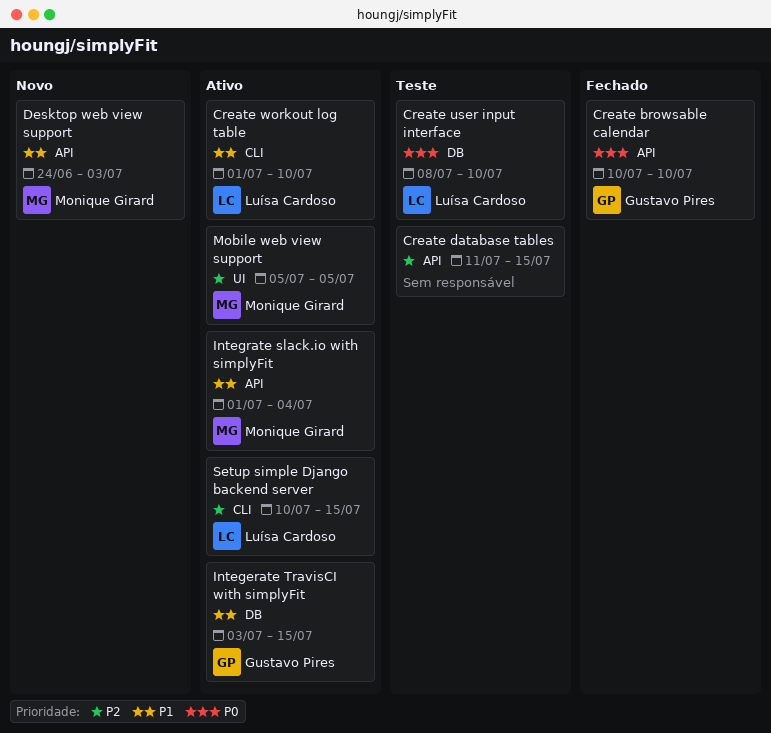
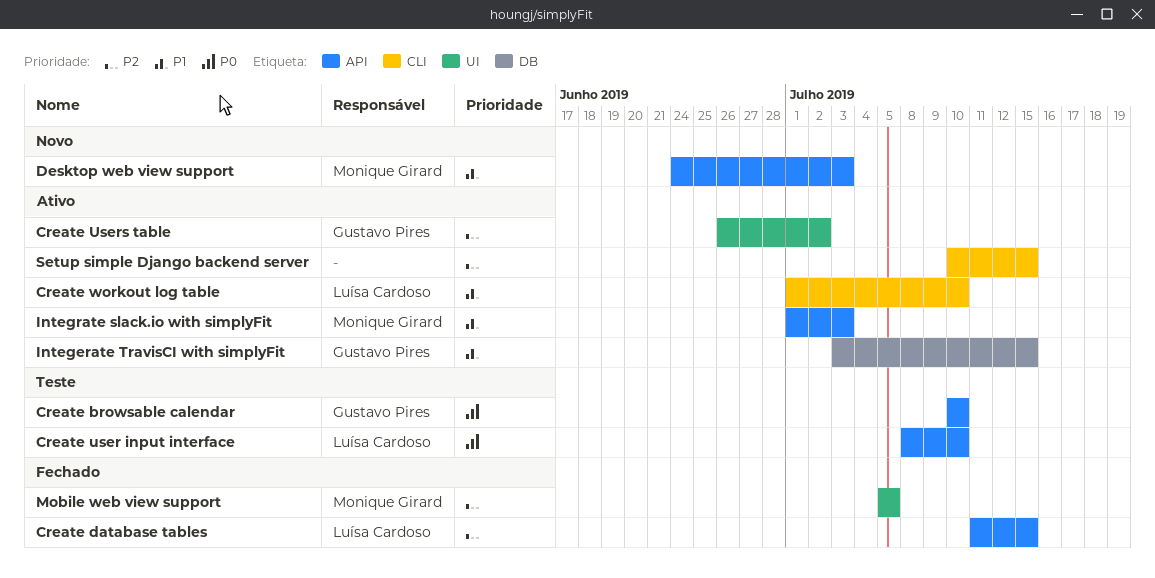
Create browsable calendar, status: Fechado -> Teste
Create database tables, status: Teste -> Fechado
Create database tables, owner: none -> Luísa Cardoso
Create user input interface, label: DB -> API
Create Users table: none -> present
Integrate slack.io with simplyFit, due: Jul 4 -> Jul 3
Mobile web view support, status: Ativo -> Fechado
Setup simple Django backend server, owner: Luísa Cardoso -> none

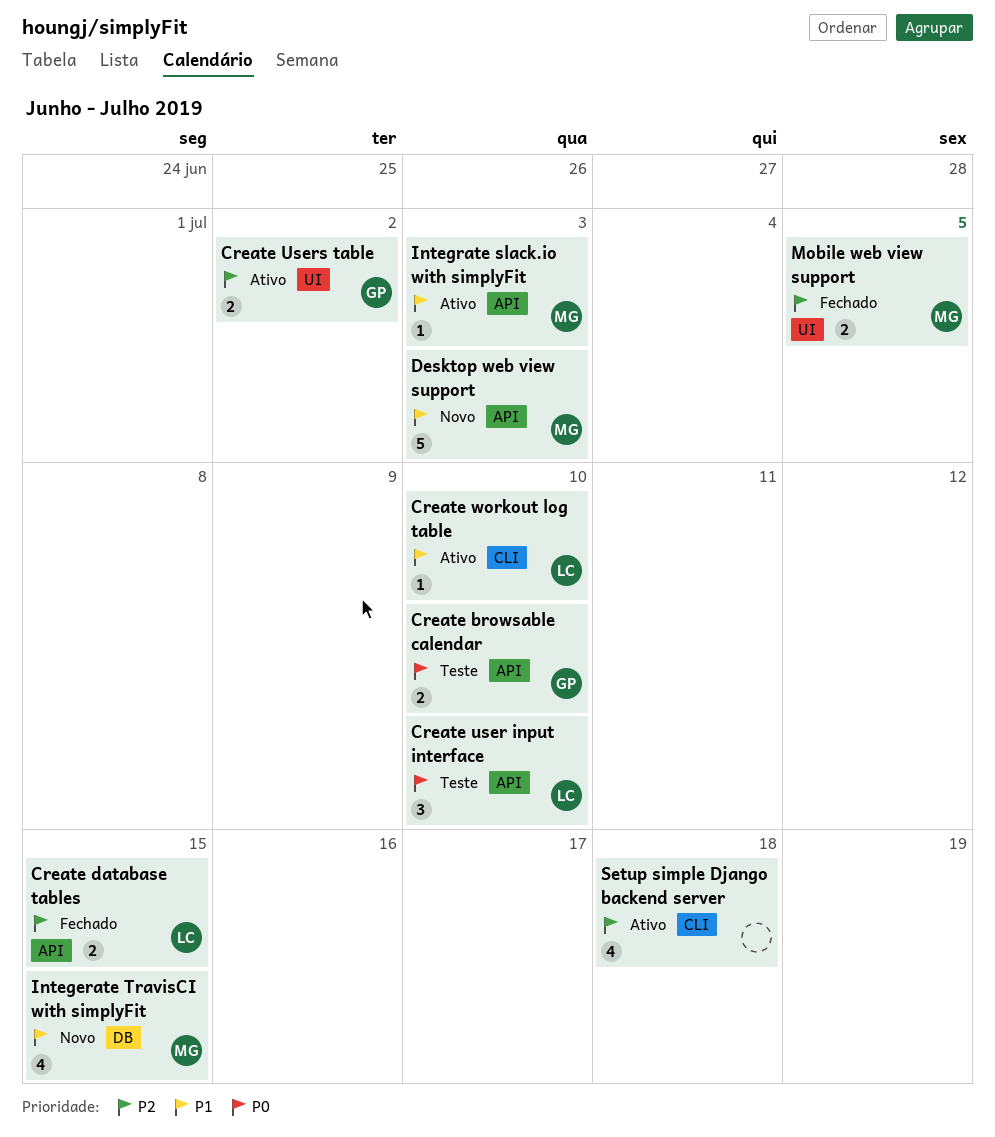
Integerate TravisCI with simplyFit, status: Ativo -> Novo
Integerate TravisCI with simplyFit, owner: Gustavo Pires -> Monique Girard
Setup simple Django backend server, due: Jul 15 -> Jul 18

